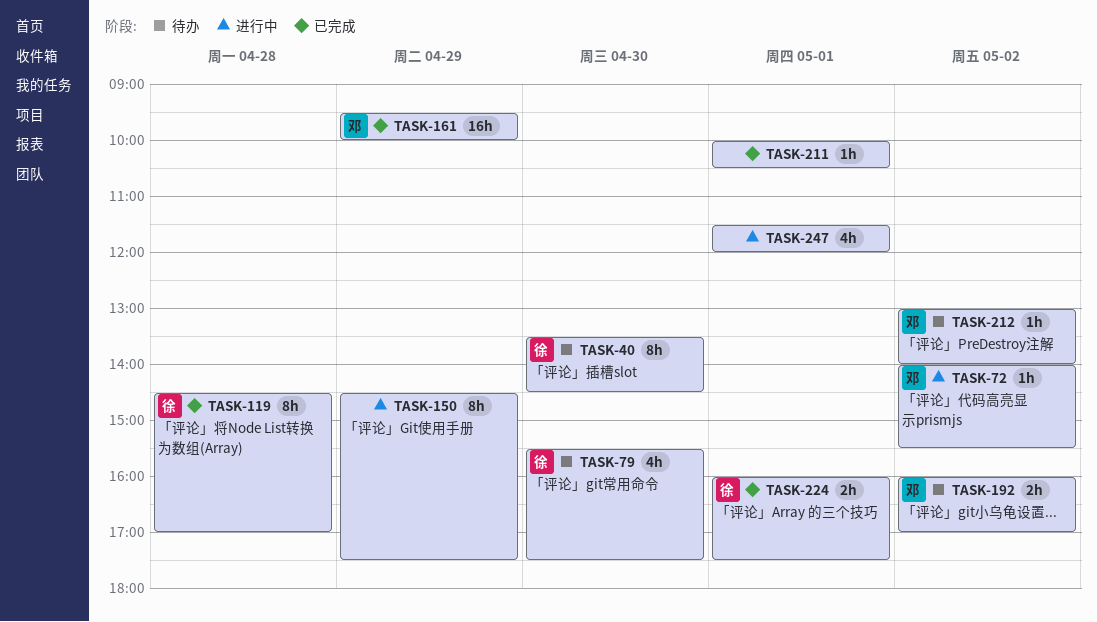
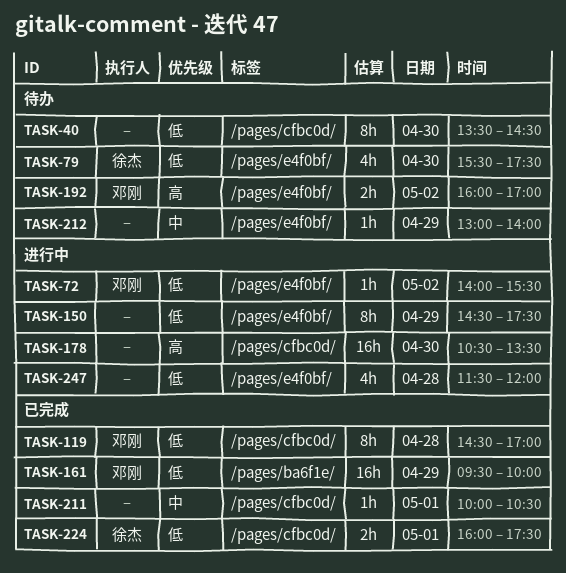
TASK-40, owner: 徐杰 -> none
TASK-119, owner: 徐杰 -> 邓刚
TASK-178: none -> present
TASK-212, owner: 邓刚 -> none
TASK-212, day: May 2 -> Apr 29
TASK-247, day: May 1 -> Apr 28

